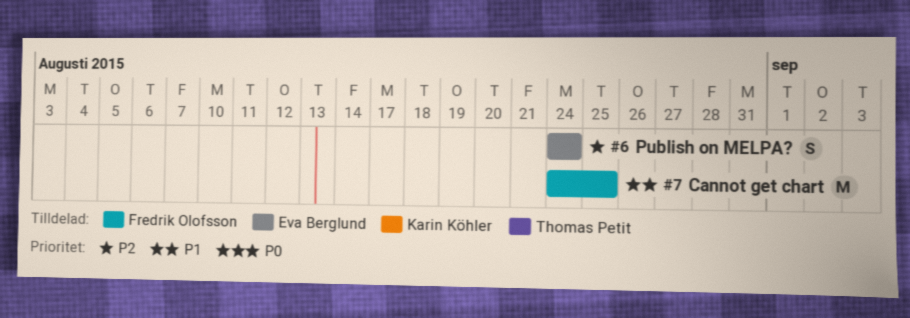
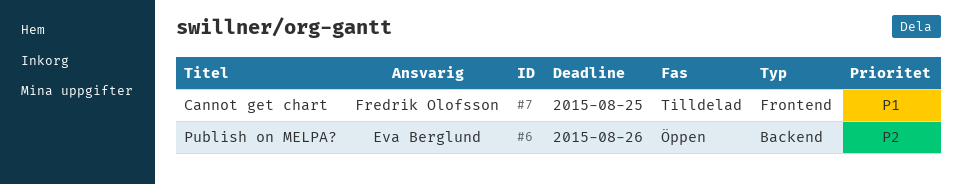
#6, due: Aug 24 -> Aug 26

